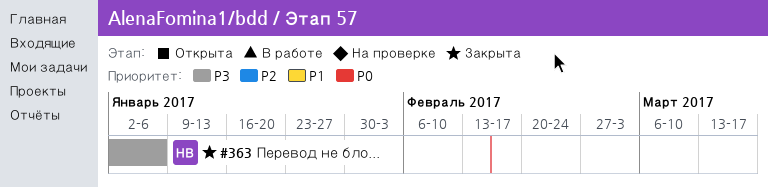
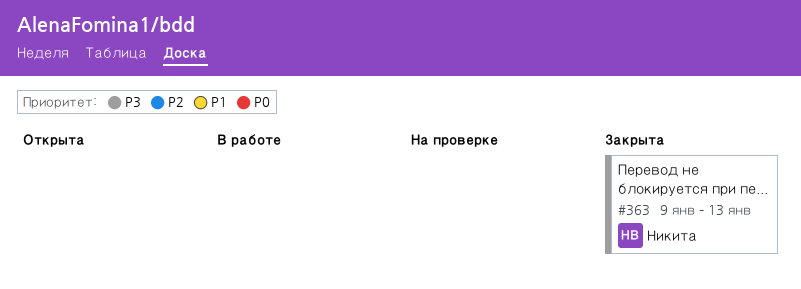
#363, start: Jan 2 -> Jan 9
#363, due: Jan 6 -> Jan 13

